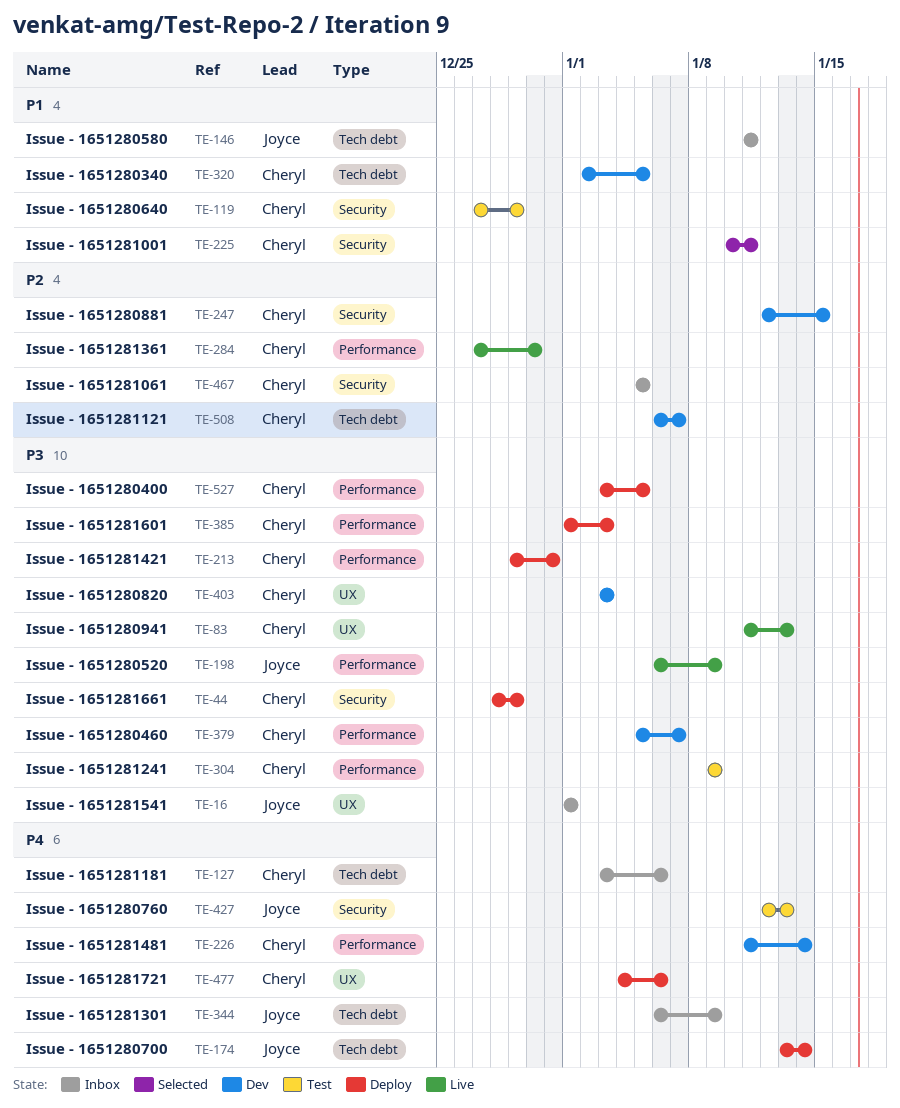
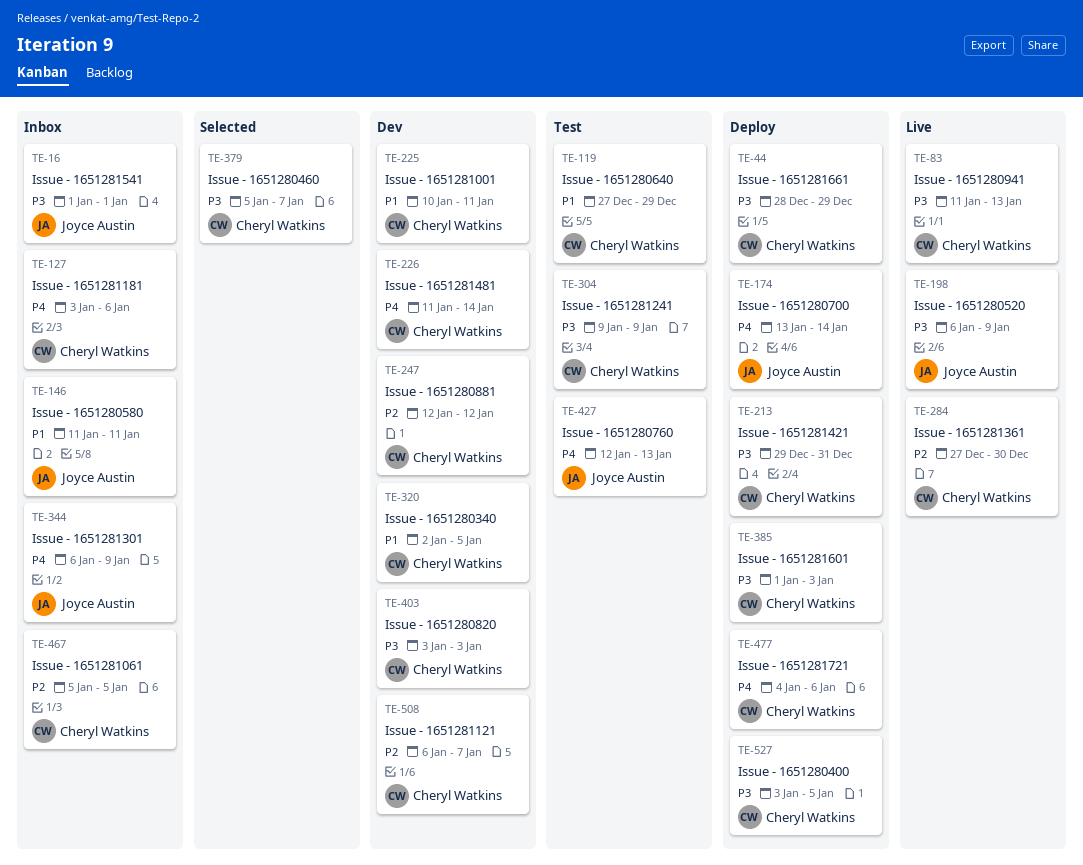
TE-225, status: Selected -> Dev
TE-247, due: Jan 15 -> Jan 12
TE-379, status: Dev -> Selected

